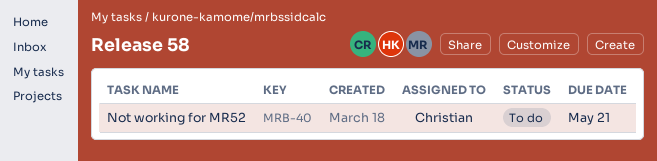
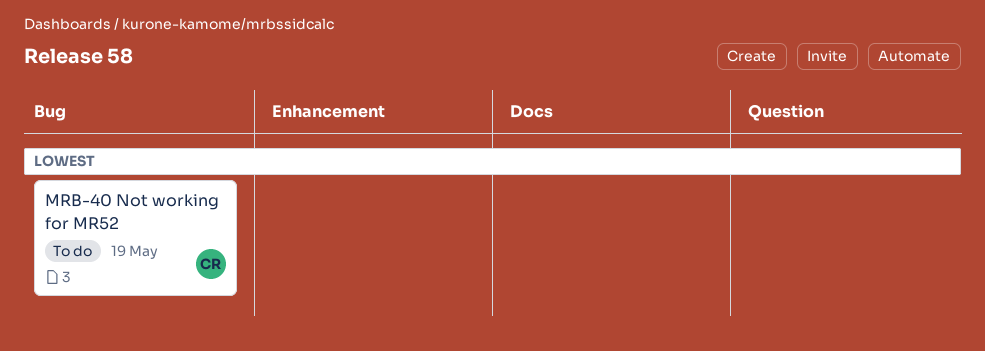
MRB-40, due: May 21 -> May 19

